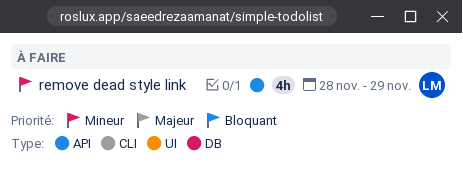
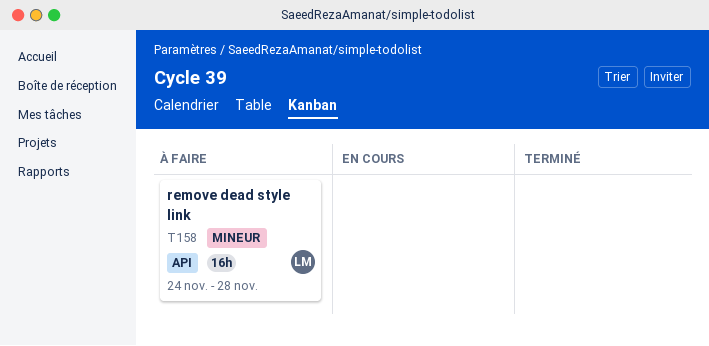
remove dead style link, estimate: 4h -> 16h
remove dead style link, start: Nov 28 -> Nov 24
remove dead style link, due: Nov 29 -> Nov 28

